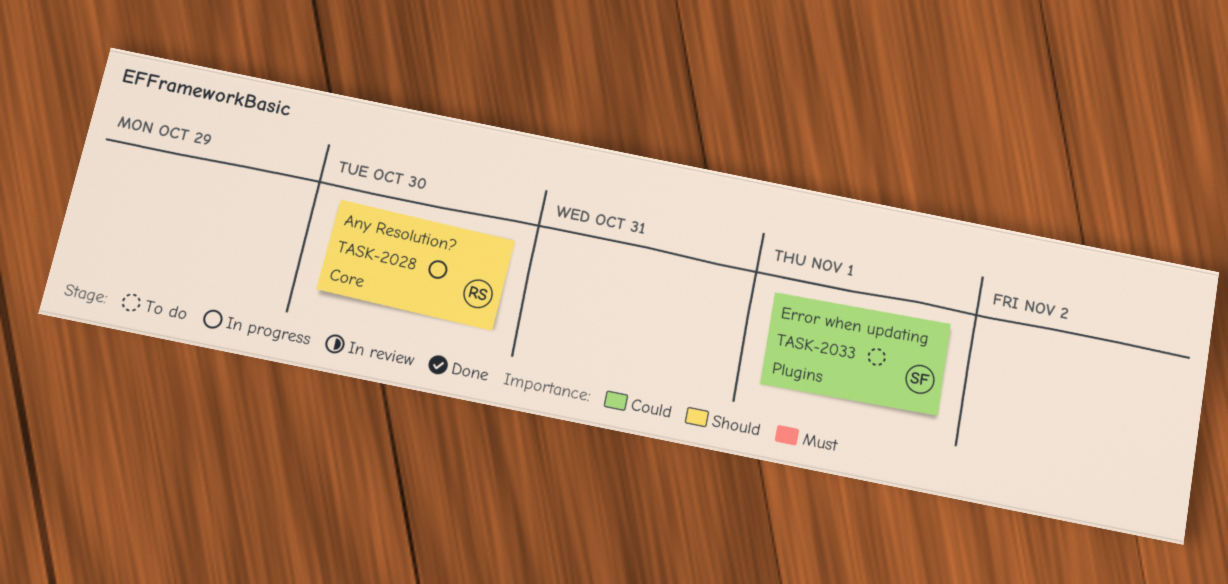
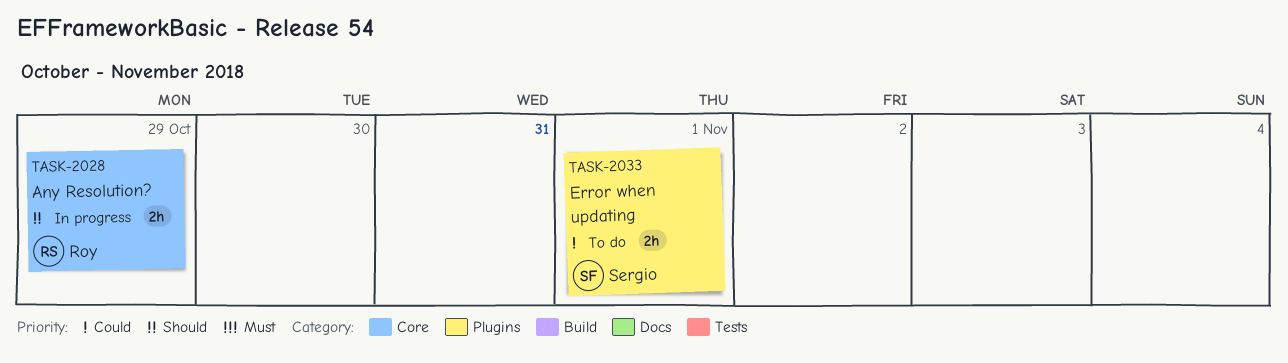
TASK-2028, due: Oct 30 -> Oct 29

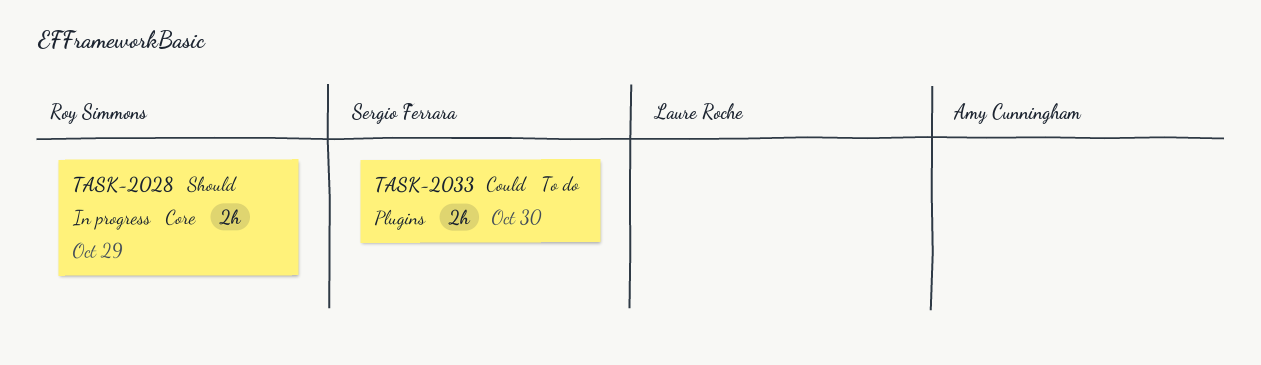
TASK-2033, due: Nov 1 -> Oct 30

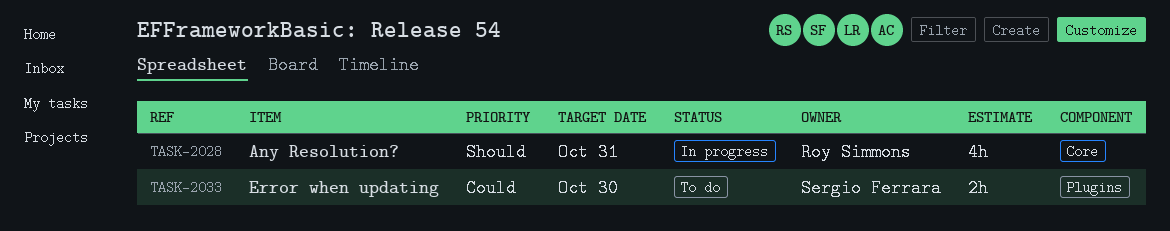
TASK-2028, estimate: 2h -> 4h
TASK-2028, due: Oct 29 -> Oct 31

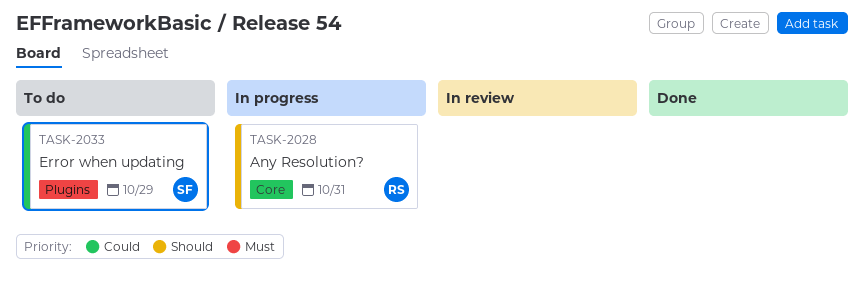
TASK-2033, due: Oct 30 -> Oct 29

